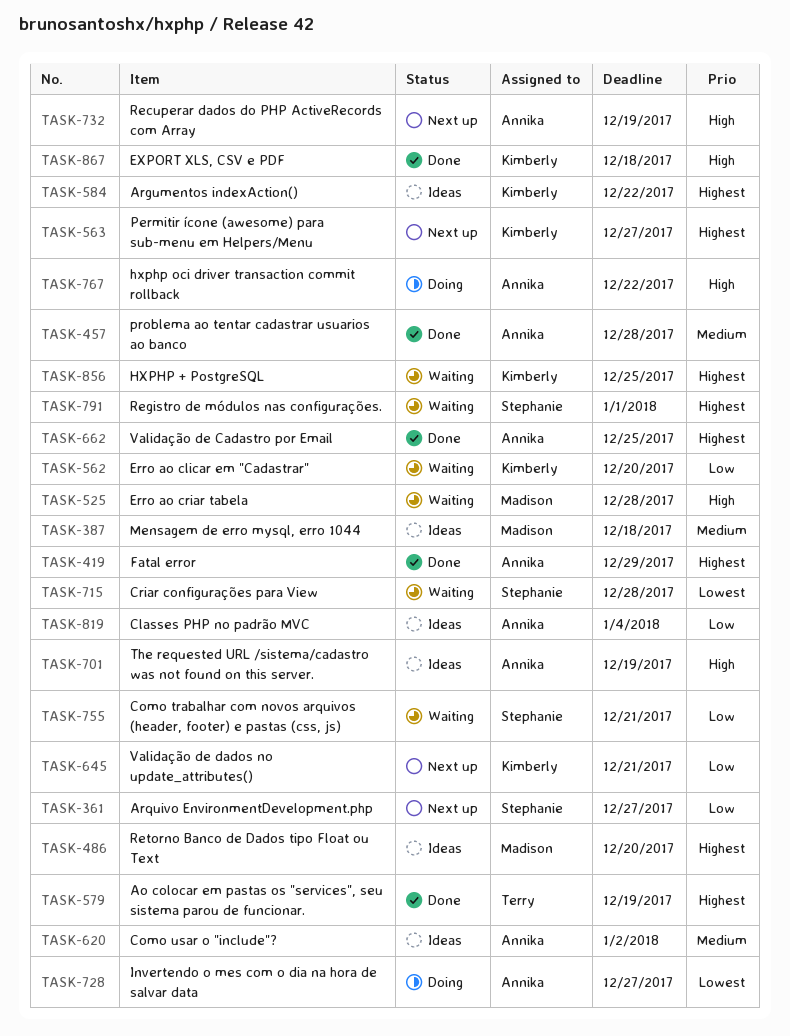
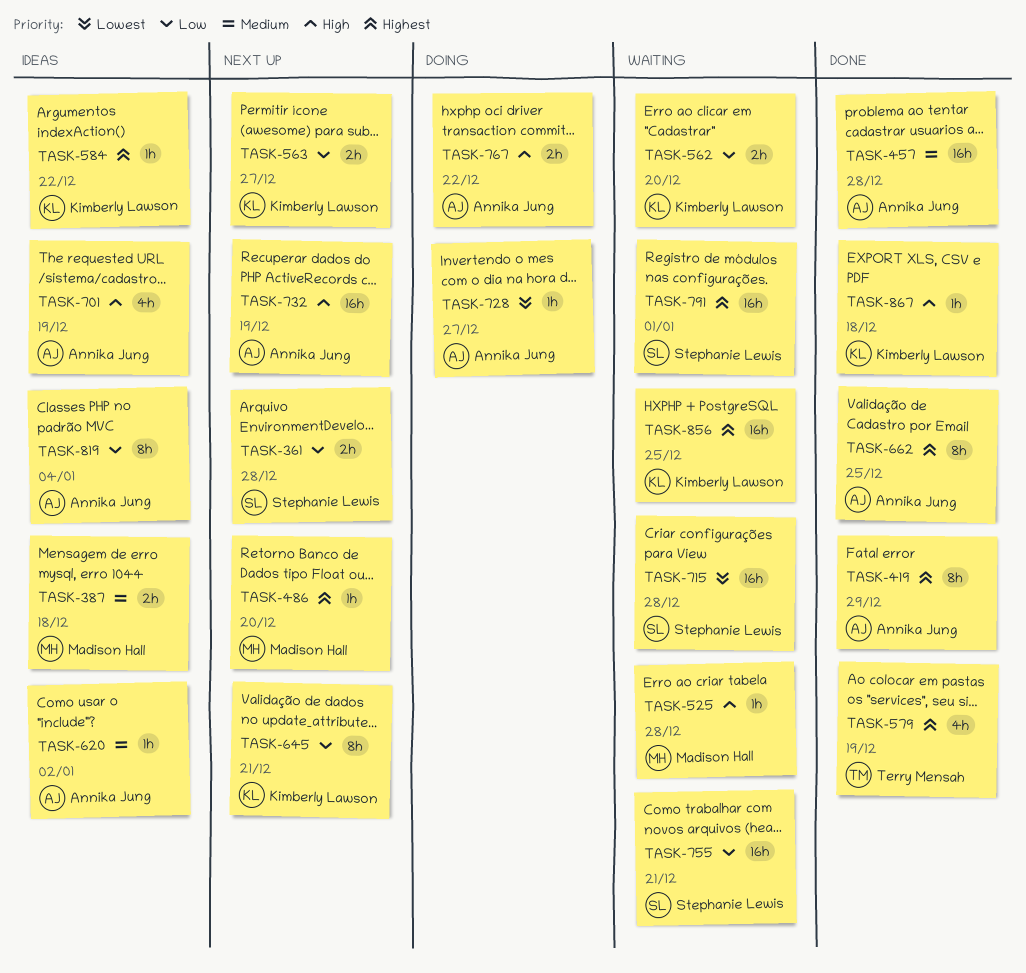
TASK-361, due: Dec 27 -> Dec 28
TASK-486, status: Ideas -> Next up
TASK-563, priority: Highest -> Low

